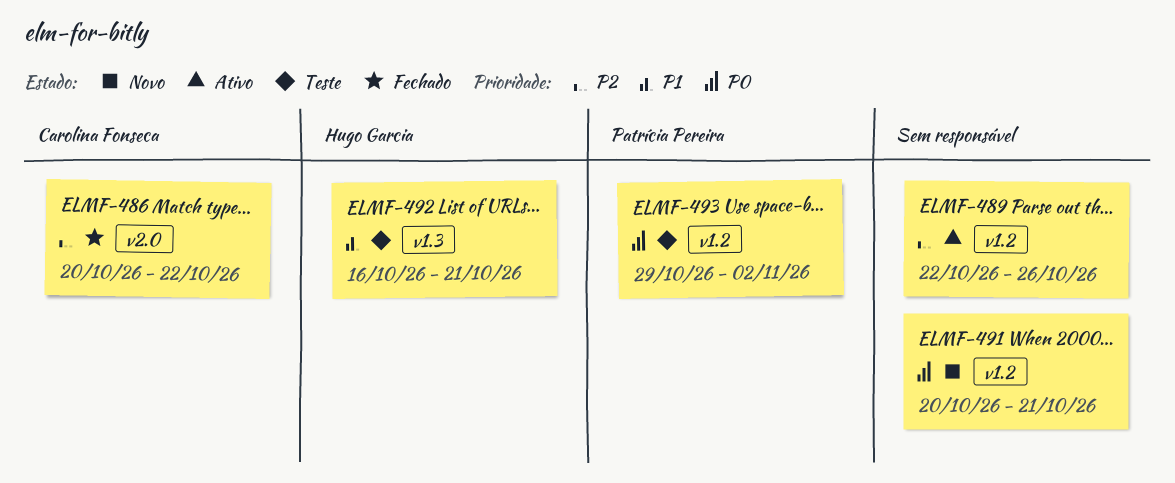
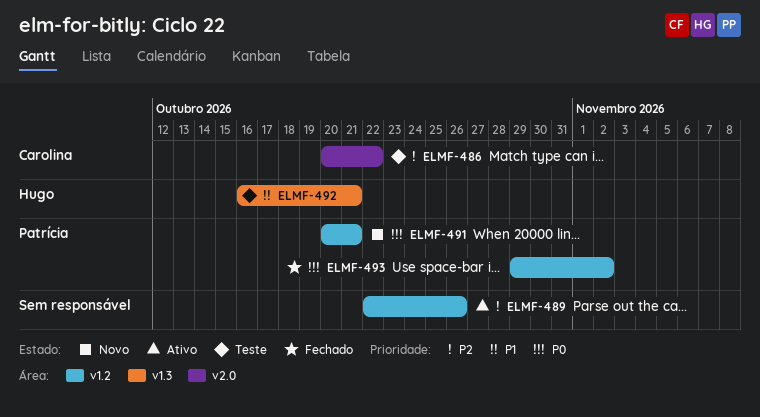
ELMF-486, status: Fechado -> Teste
ELMF-491, owner: none -> Patrícia Pereira
ELMF-493, status: Teste -> Fechado

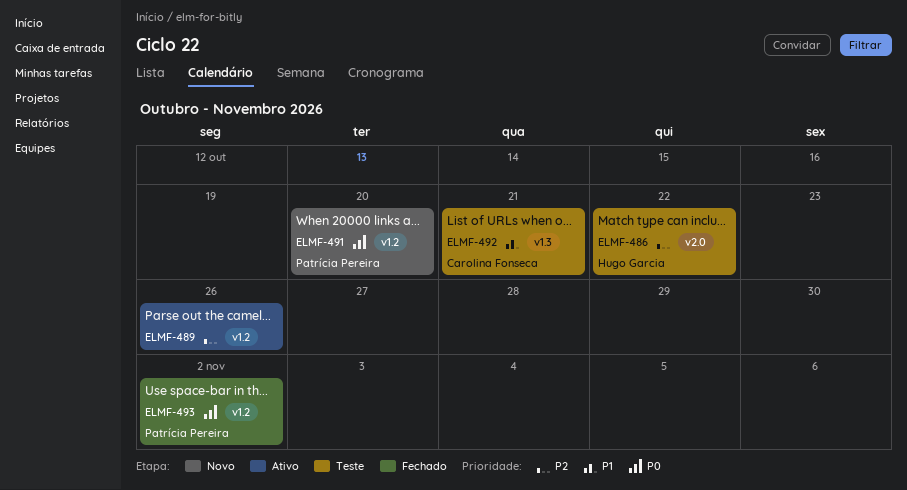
ELMF-486, owner: Carolina Fonseca -> Hugo Garcia
ELMF-491, due: Oct 21 -> Oct 20
ELMF-492, owner: Hugo Garcia -> Carolina Fonseca

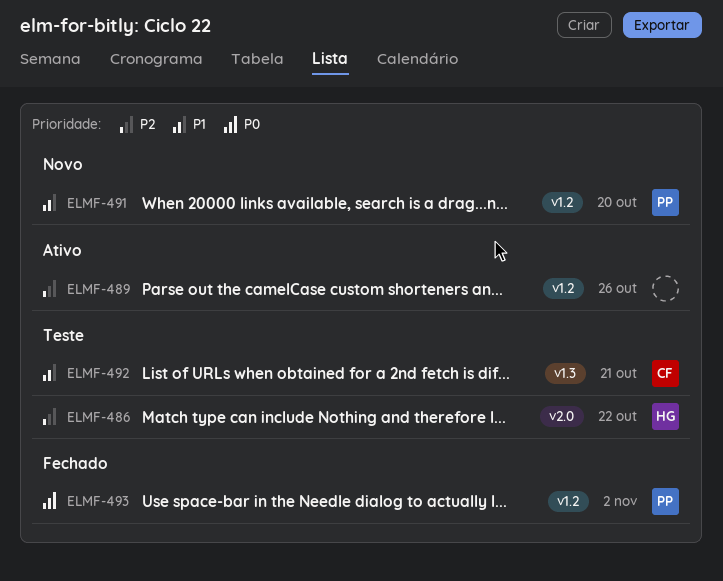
ELMF-491, priority: P0 -> P1

